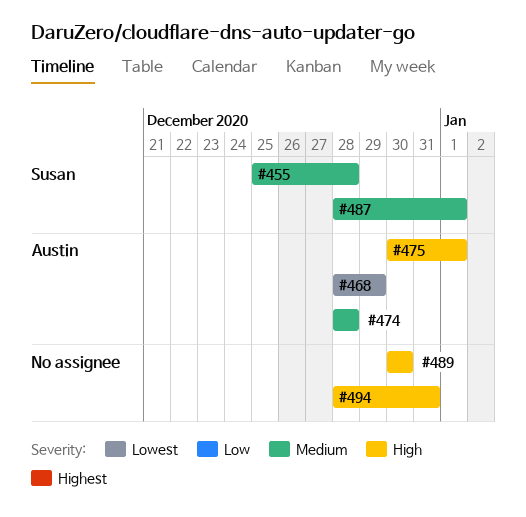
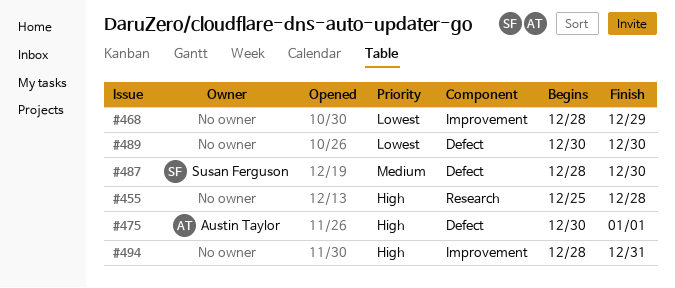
#455, owner: Susan Ferguson -> none
#455, priority: Medium -> High
#468, owner: Austin Taylor -> none
#474: present -> none
#487, due: Jan 1 -> Dec 30
#489, priority: High -> Lowest

